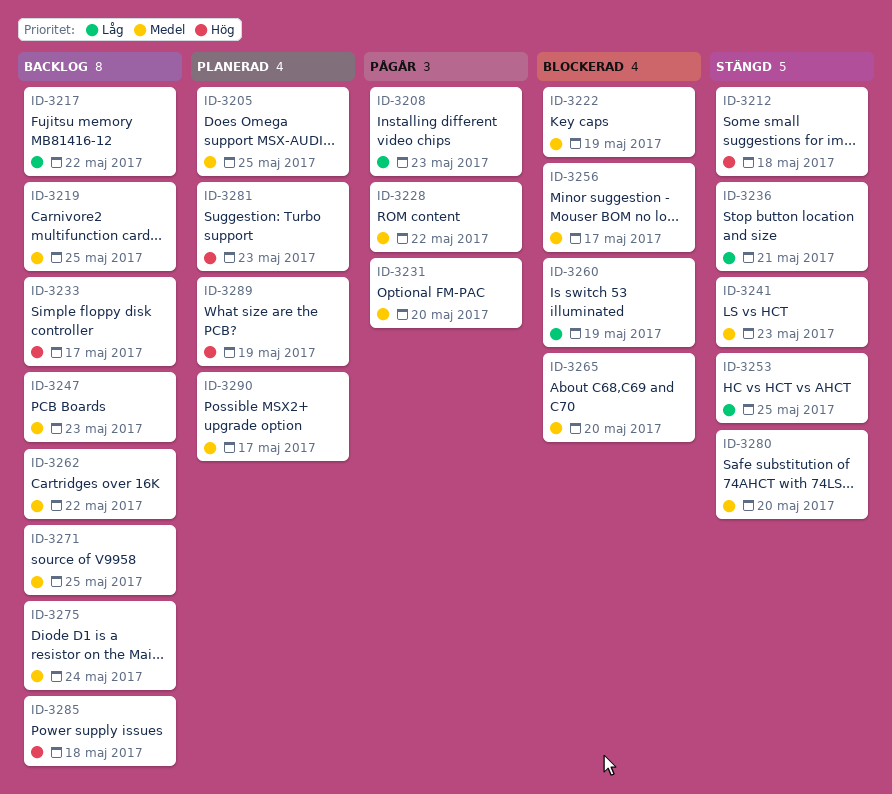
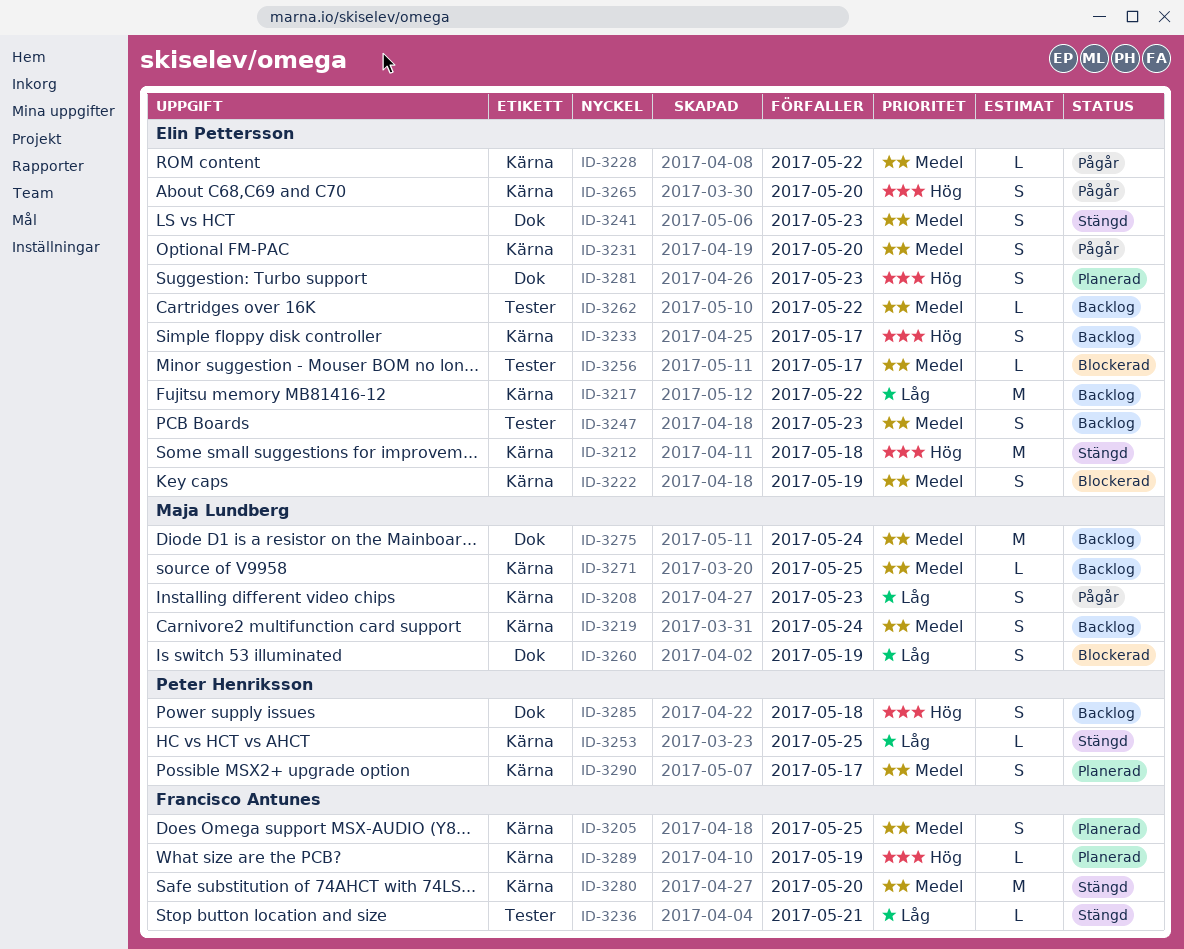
ID-3219, due: May 25 -> May 24
ID-3265, status: Blockerad -> Pågår
ID-3265, priority: Medel -> Hög

